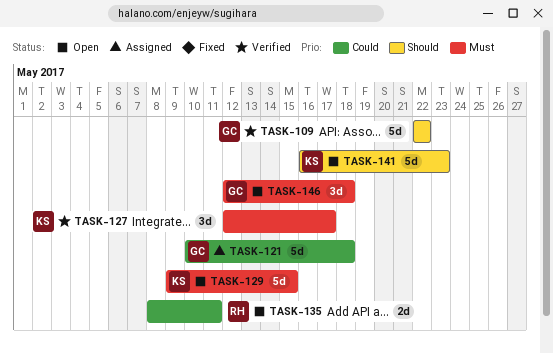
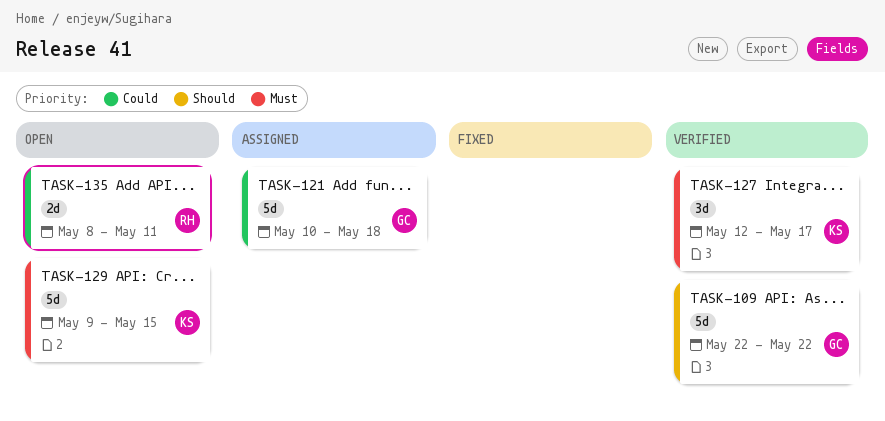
TASK-141: present -> none
TASK-146: present -> none

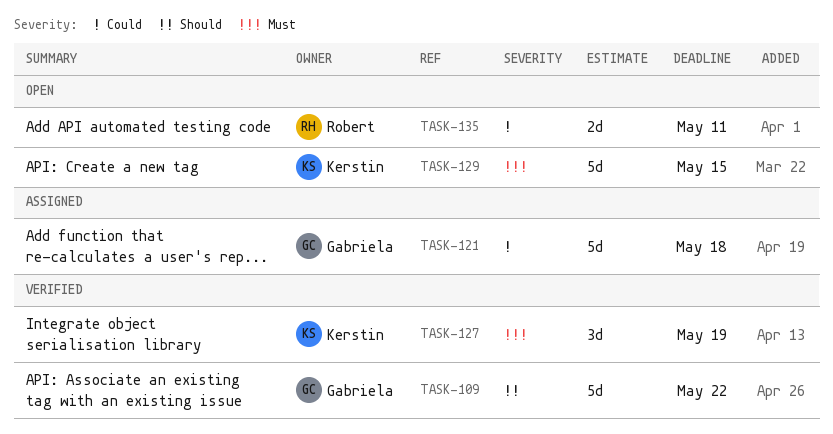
TASK-127, due: May 17 -> May 19

